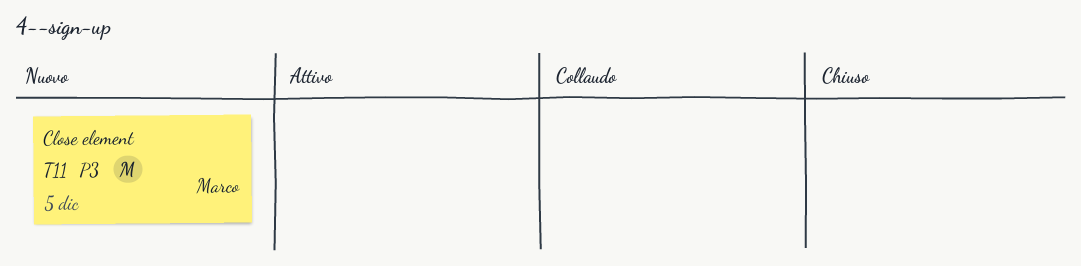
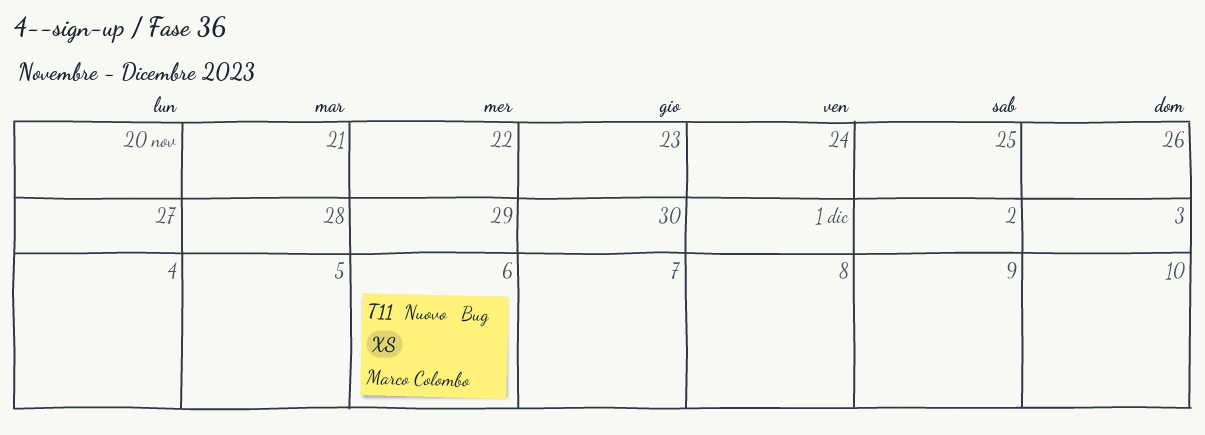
T11, estimate: M -> XS
T11, due: Dec 5 -> Dec 6

